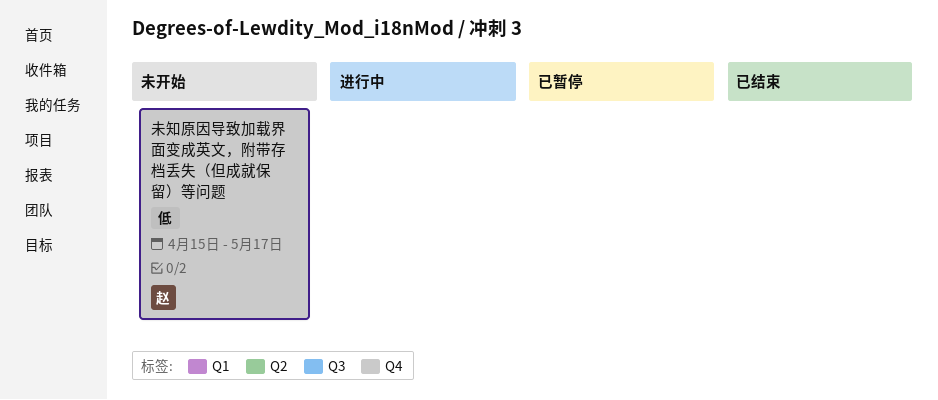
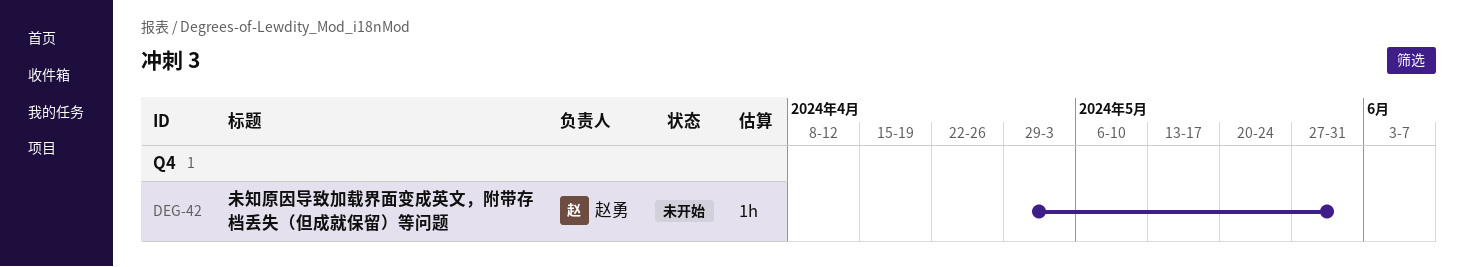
未知原因导致加载界面变成英文，附带存档丢失（但成就保留）等问题, start: Apr 15 -> Apr 29
未知原因导致加载界面变成英文，附带存档丢失（但成就保留）等问题, due: May 17 -> May 31

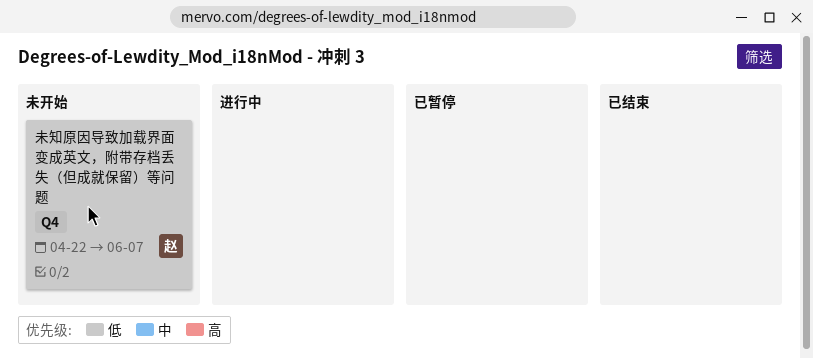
未知原因导致加载界面变成英文，附带存档丢失（但成就保留）等问题, start: Apr 29 -> Apr 22
未知原因导致加载界面变成英文，附带存档丢失（但成就保留）等问题, due: May 31 -> Jun 7

